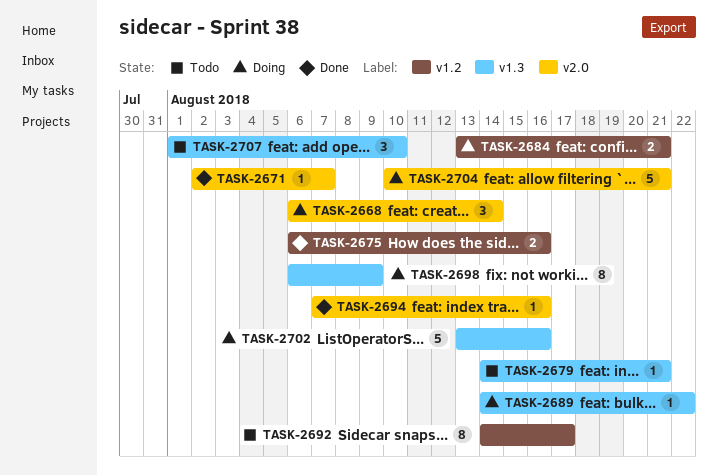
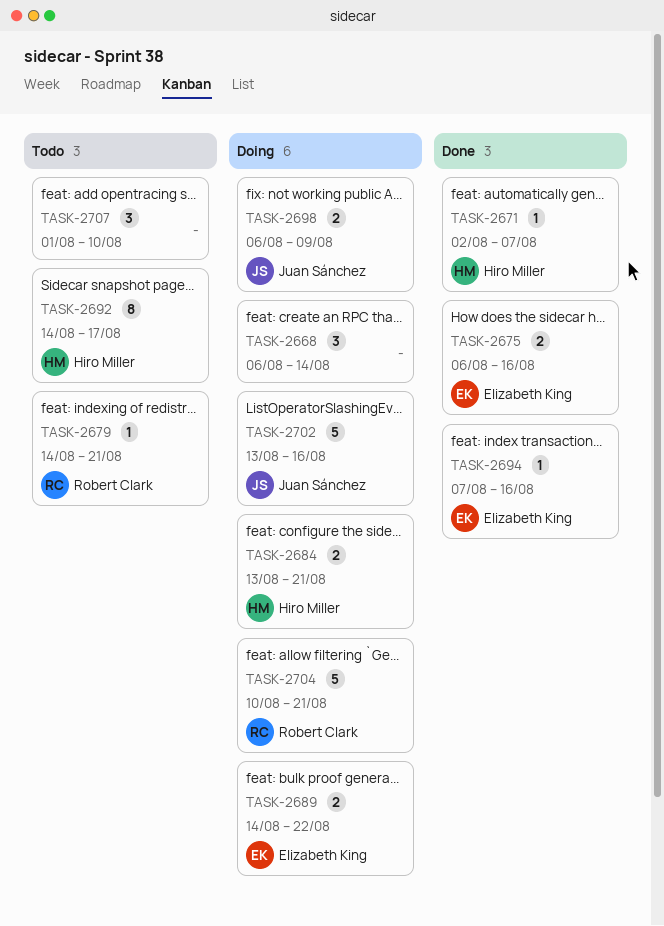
TASK-2689, estimate: 1 -> 2
TASK-2698, estimate: 8 -> 2

